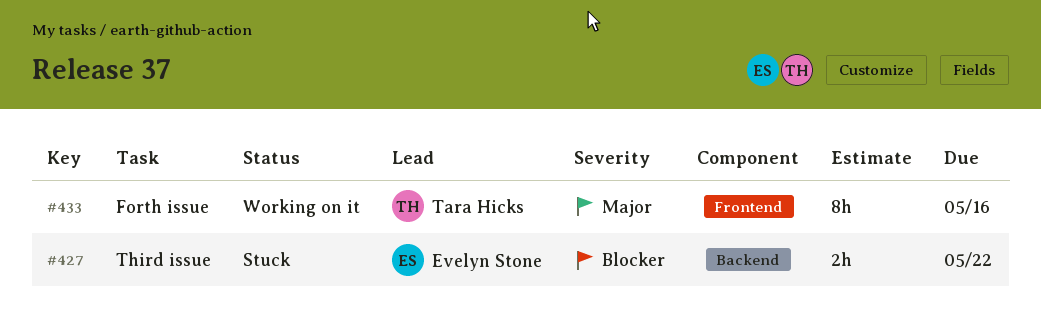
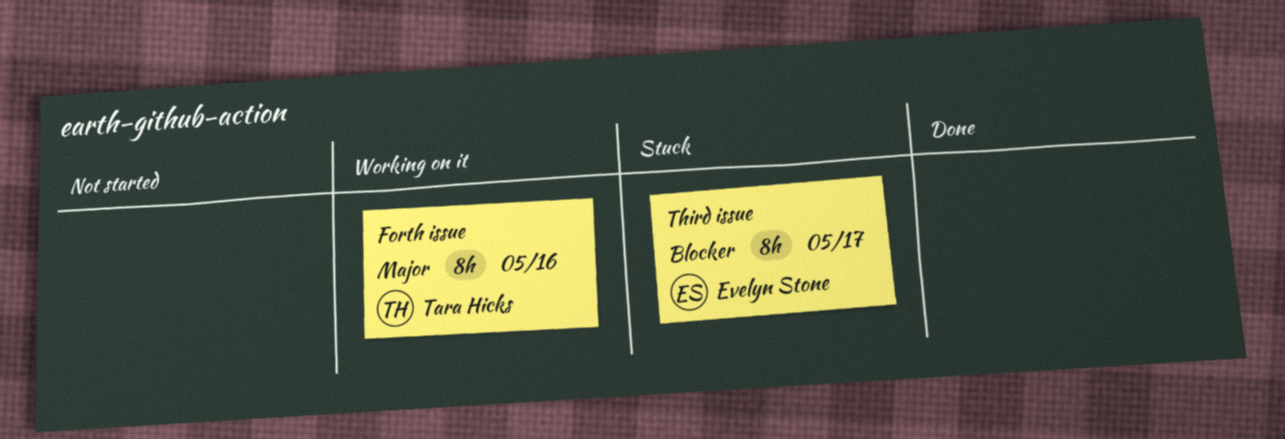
Third issue, estimate: 2h -> 8h
Third issue, due: May 22 -> May 17

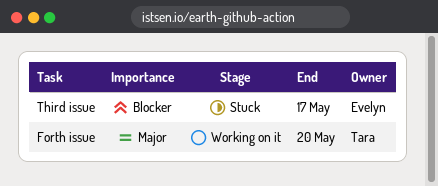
Forth issue, due: May 16 -> May 20

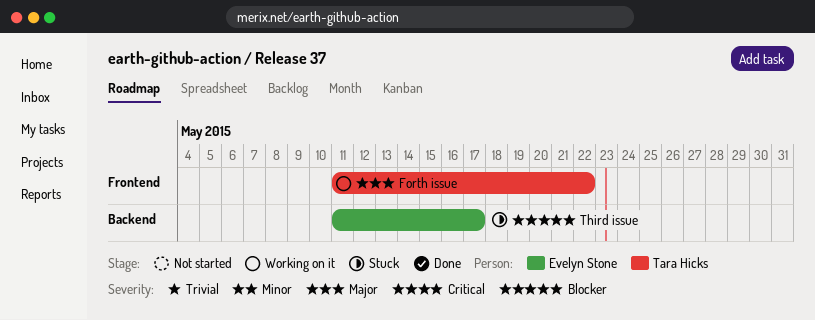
Forth issue, due: May 20 -> May 22

